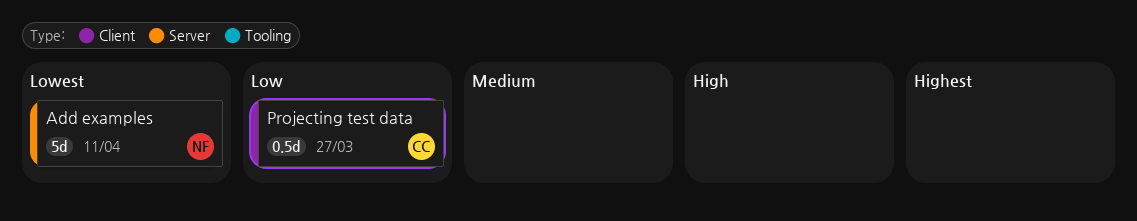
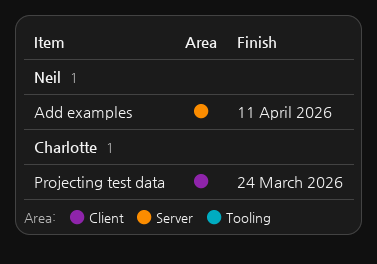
Projecting test data, due: Mar 27 -> Mar 24

